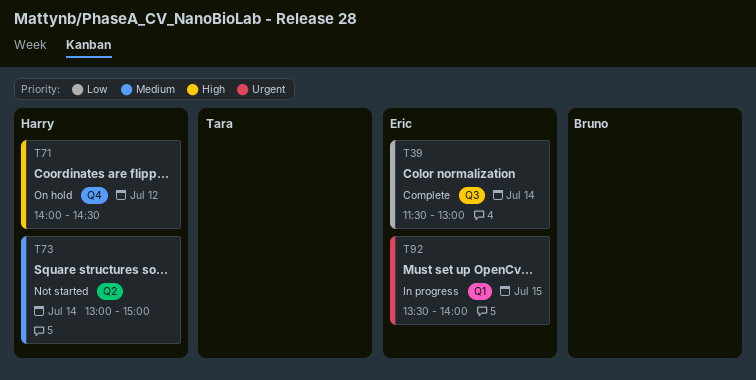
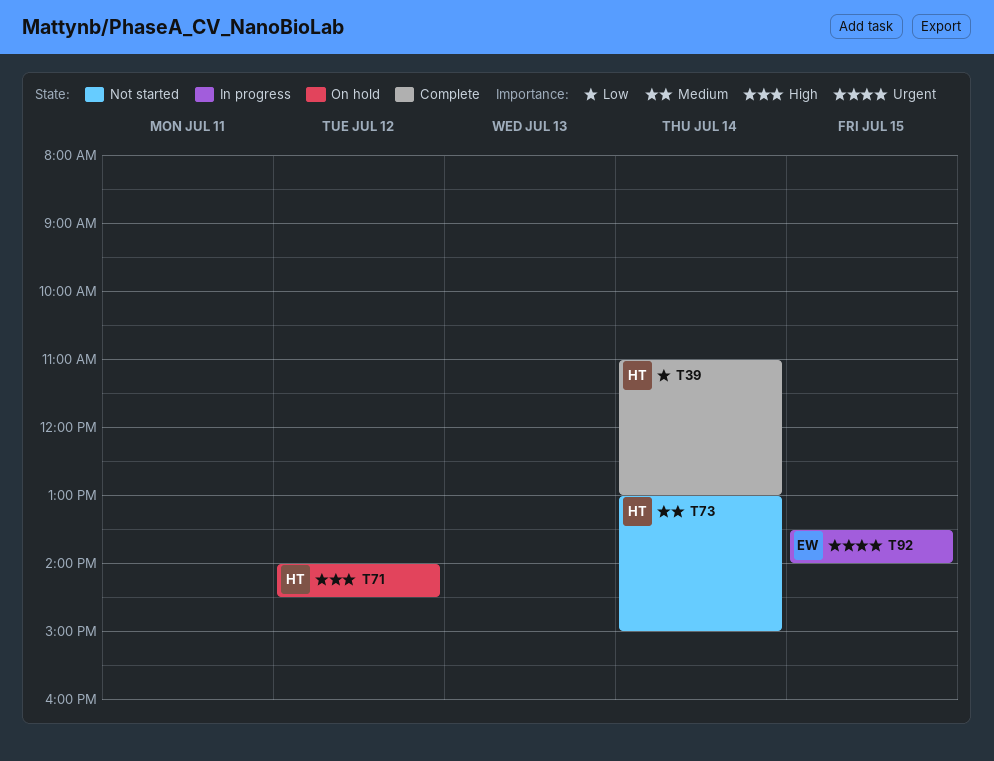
T39, owner: Eric -> Harry
T39, begins: 11:30 -> 11:00

